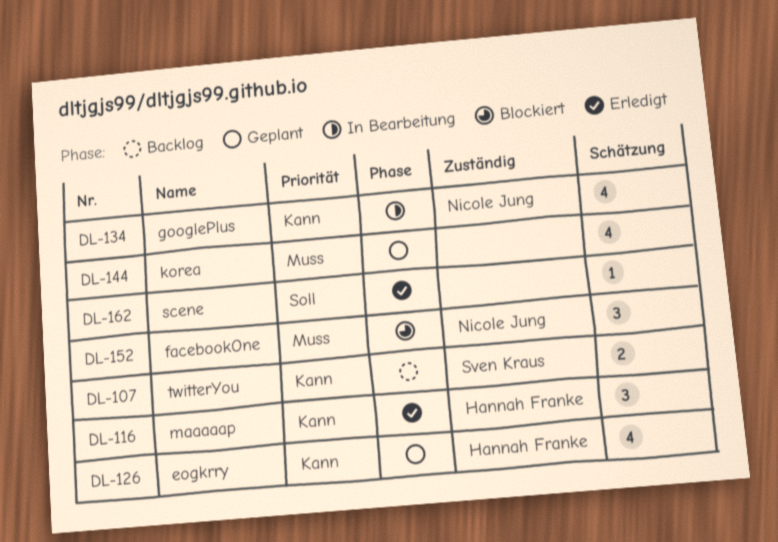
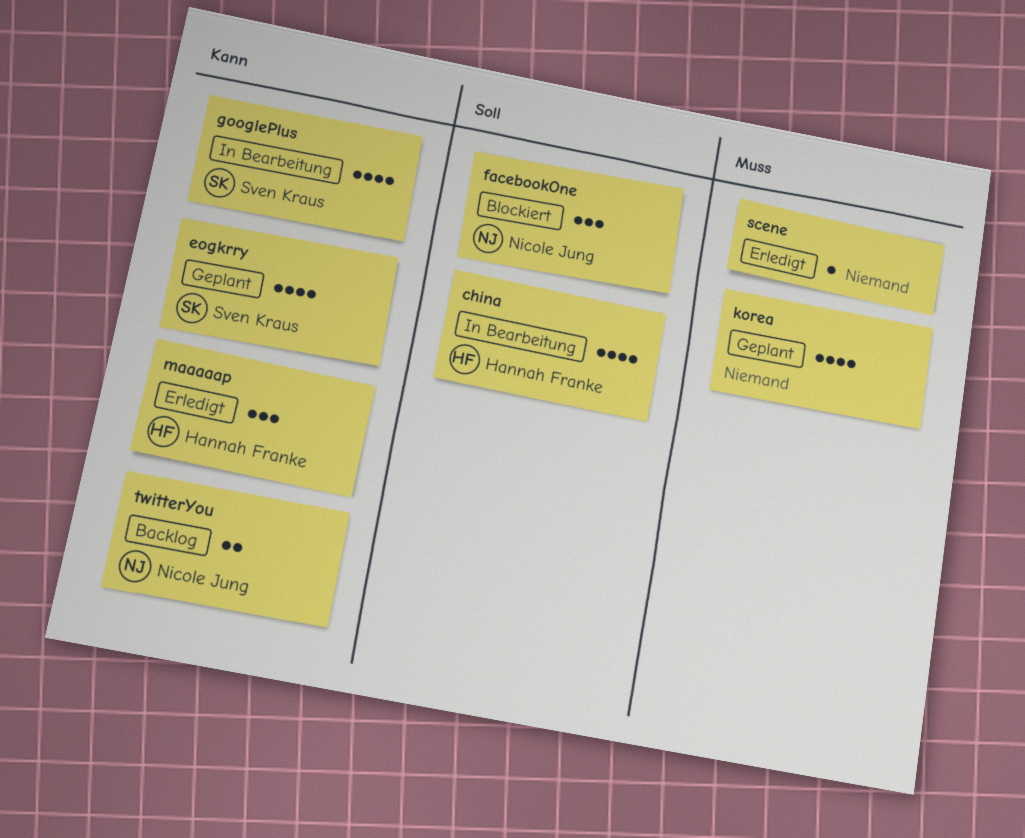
china: none -> present
eogkrry, owner: Hannah Franke -> Sven Kraus
facebookOne, priority: Muss -> Soll
googlePlus, owner: Nicole Jung -> Sven Kraus
scene, priority: Soll -> Muss
twitterYou, owner: Sven Kraus -> Nicole Jung

